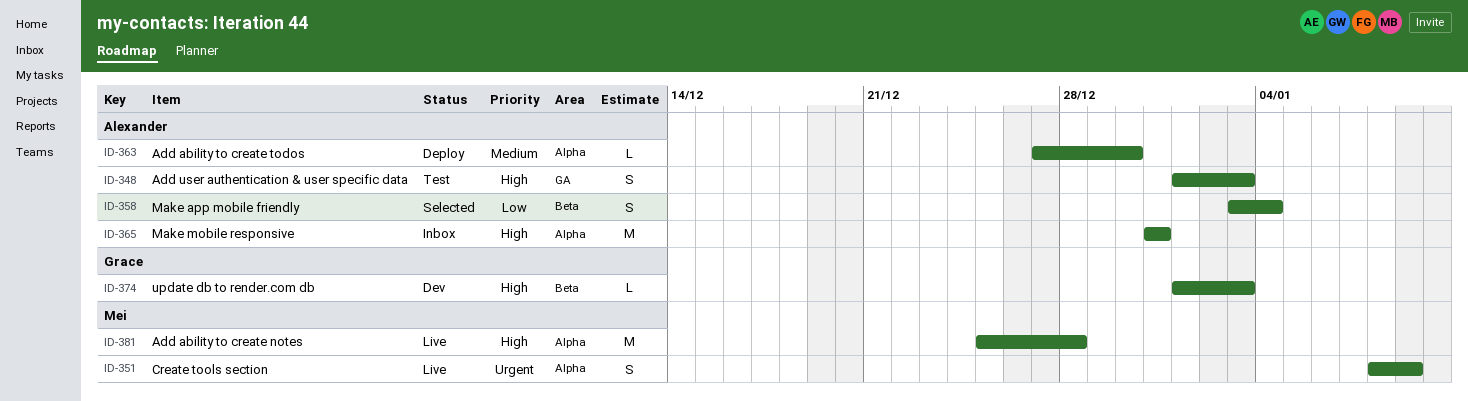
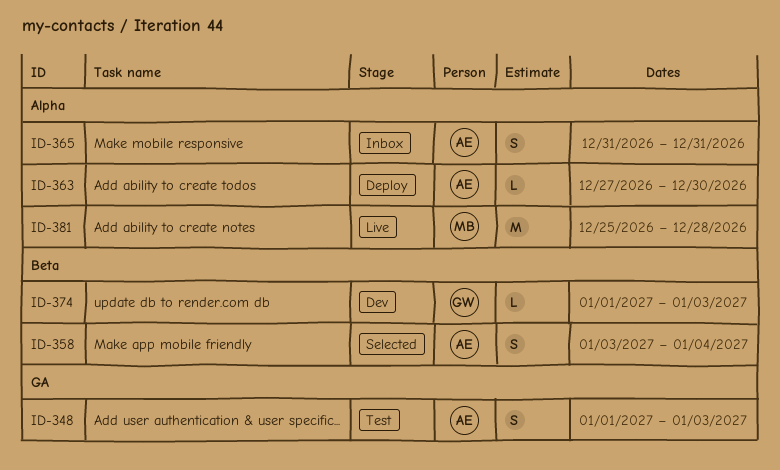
ID-351: present -> none
ID-365, estimate: M -> S

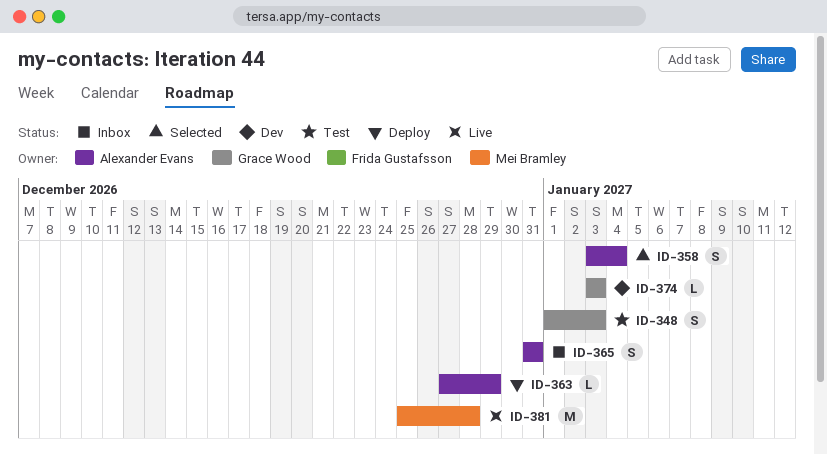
ID-348, owner: Alexander Evans -> Grace Wood
ID-363, due: Dec 30 -> Dec 29
ID-374, start: Jan 1 -> Jan 3

